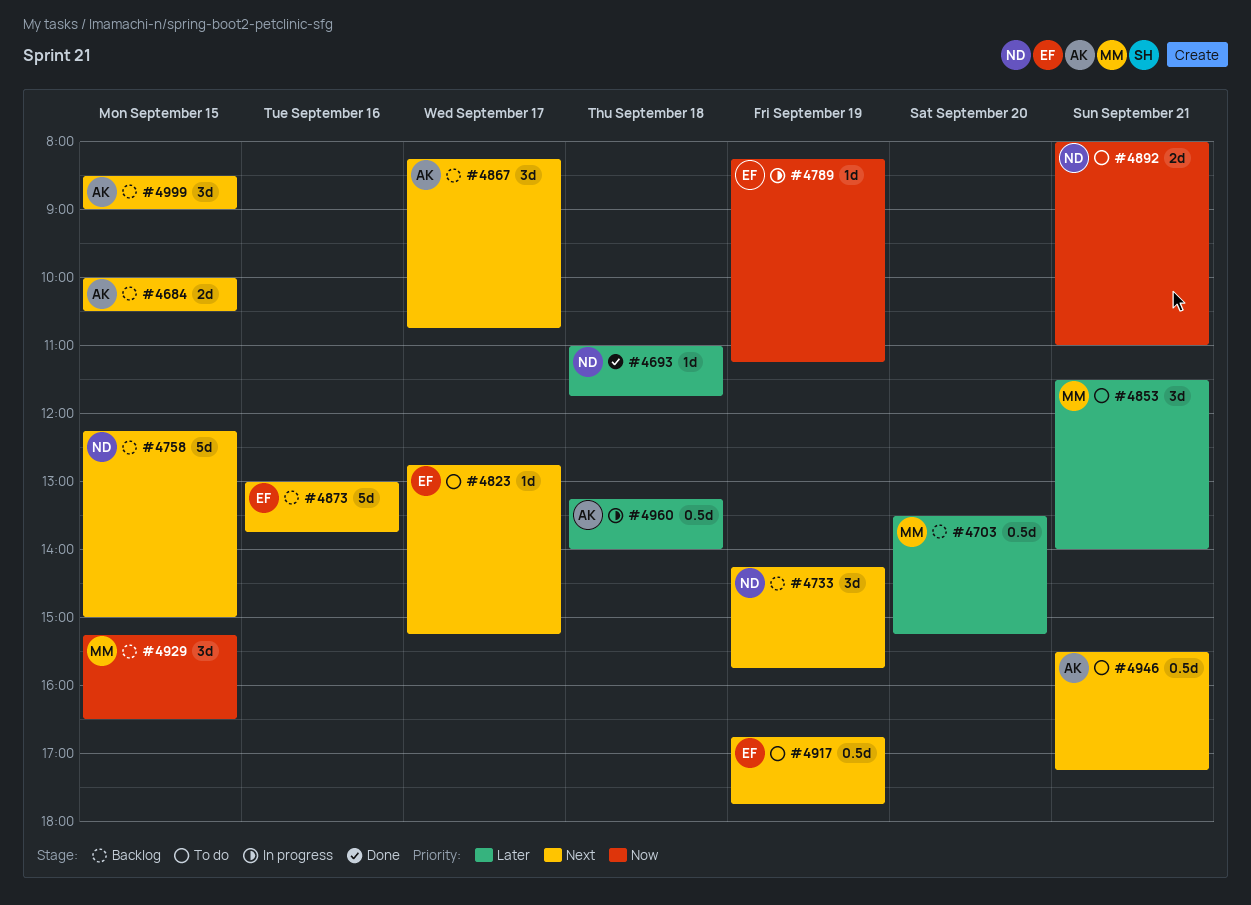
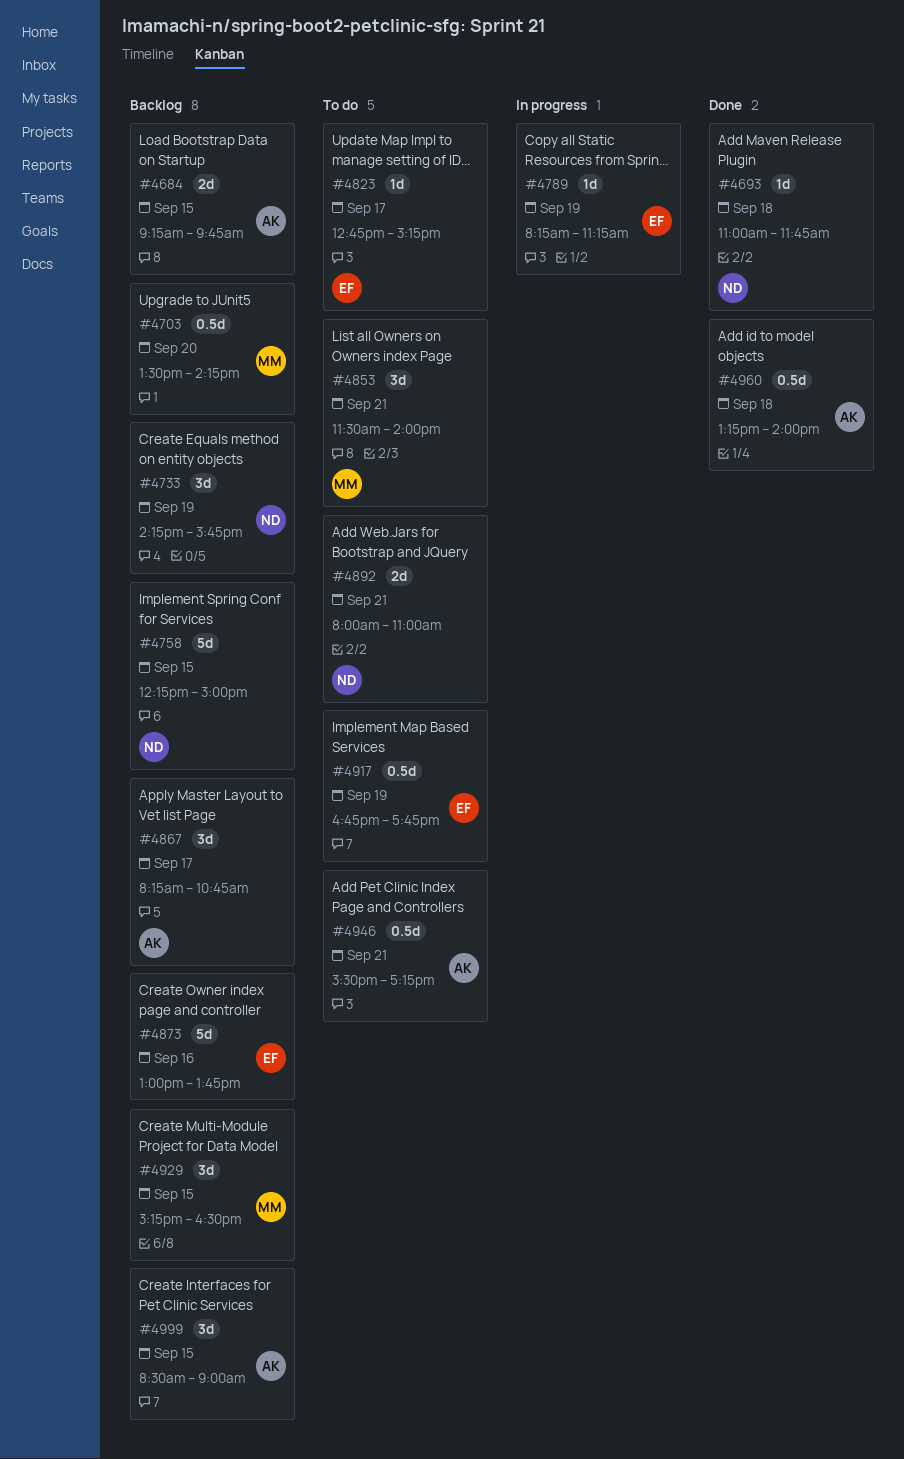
#4684, begins: 10:00 -> 09:15
#4684, ends: 10:30 -> 09:45
#4703, ends: 15:15 -> 14:15
#4960, status: In progress -> Done

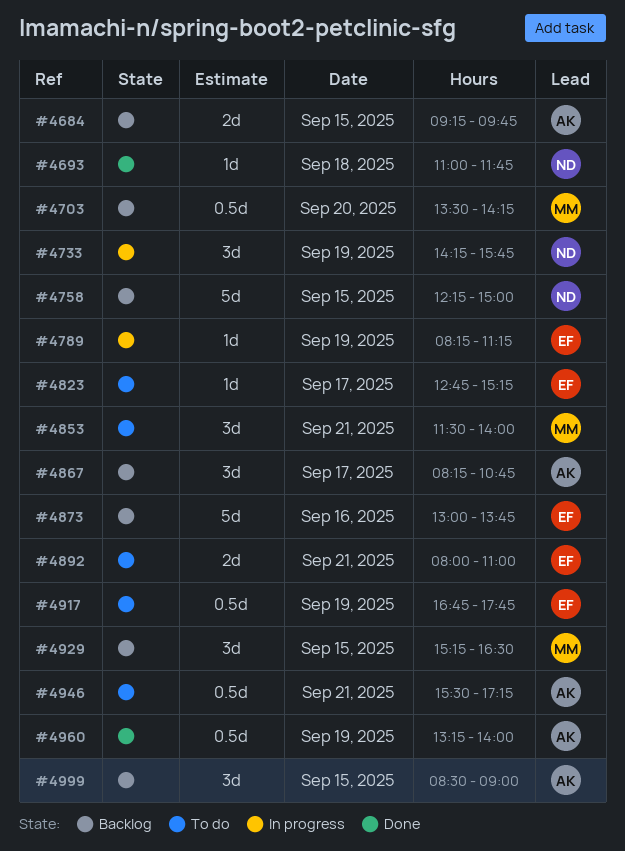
#4733, status: Backlog -> In progress
#4892, owner: ND -> EF
#4960, day: Sep 18 -> Sep 19

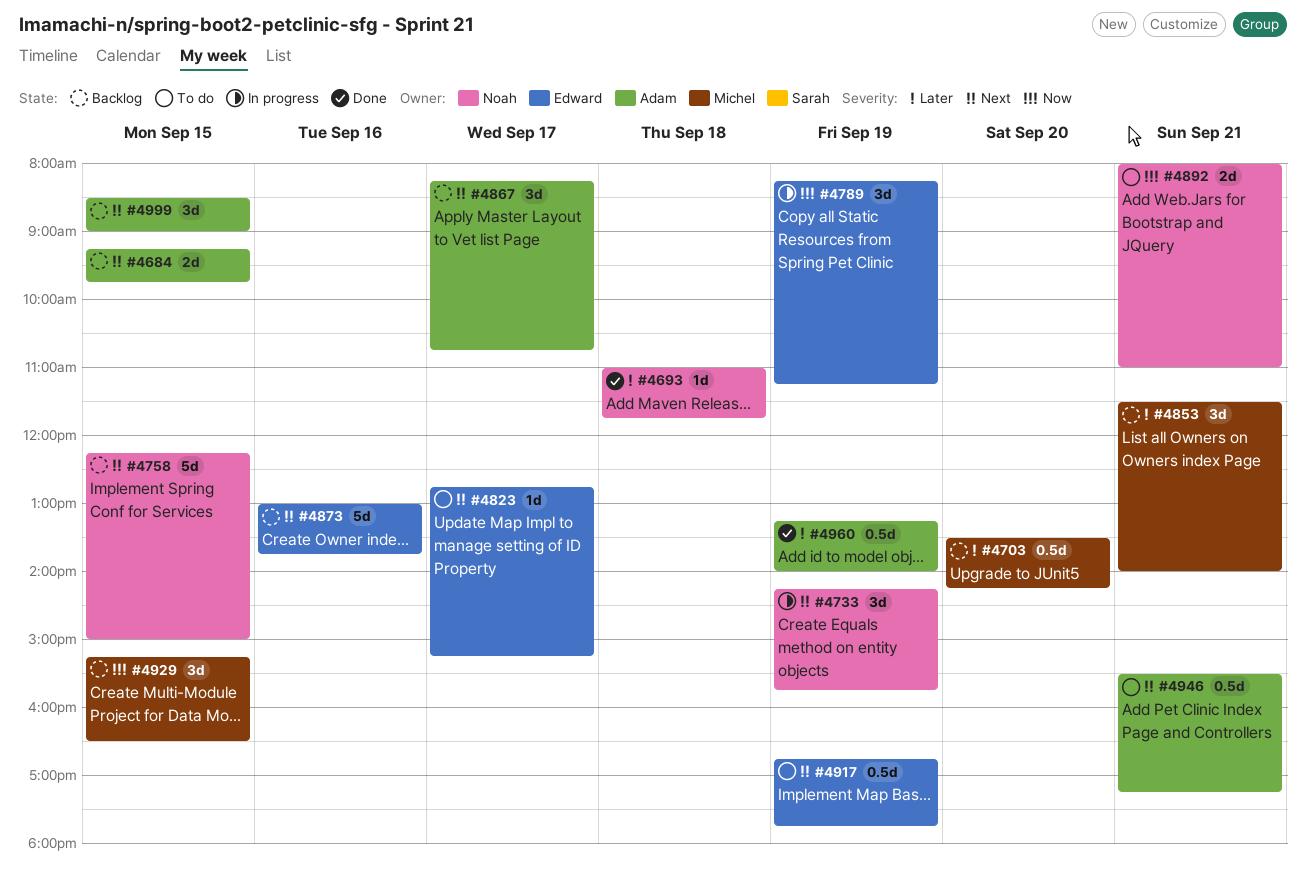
#4789, estimate: 1d -> 3d
#4853, status: To do -> Backlog
#4892, owner: Edward -> Noah

